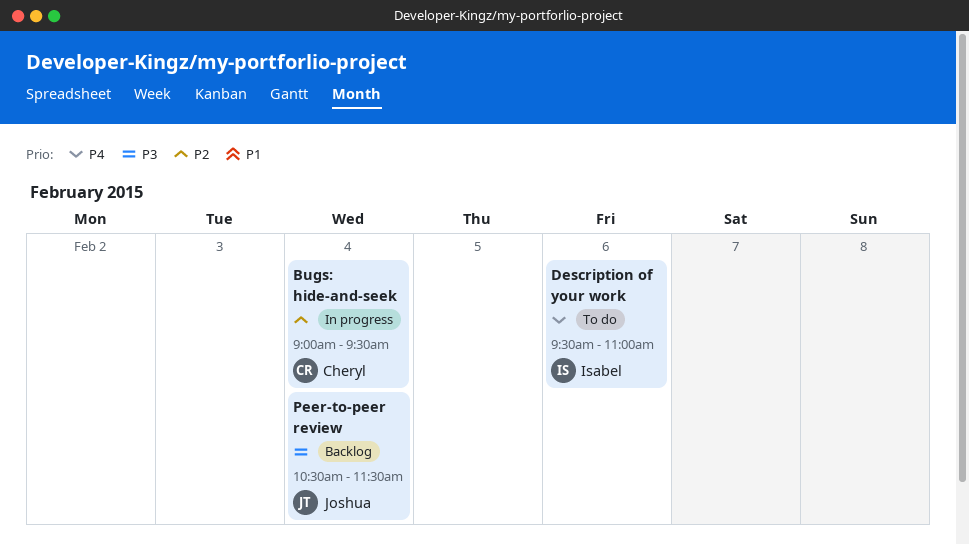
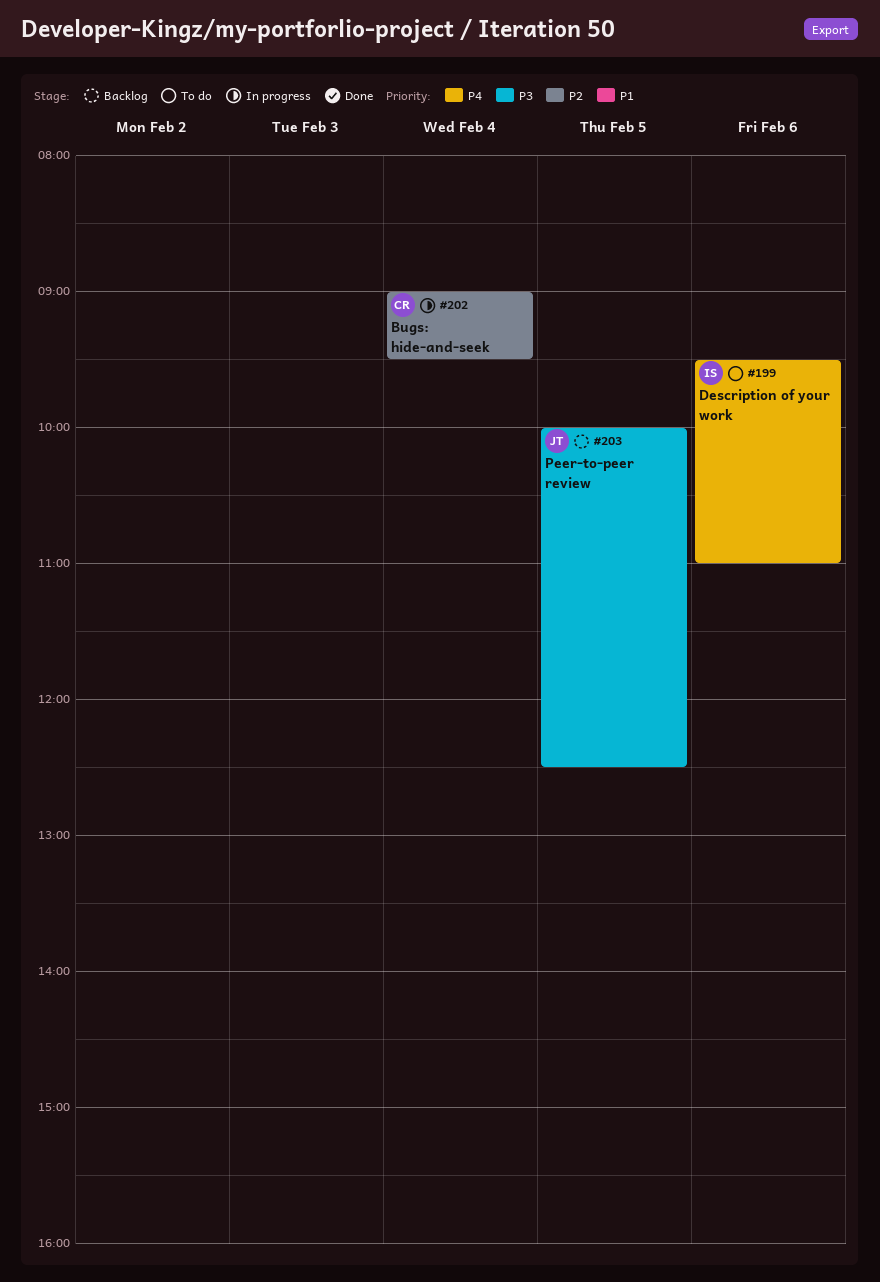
Peer-to-peer review, day: Feb 4 -> Feb 5
Peer-to-peer review, begins: 10:30 -> 10:00
Peer-to-peer review, ends: 11:30 -> 12:30

